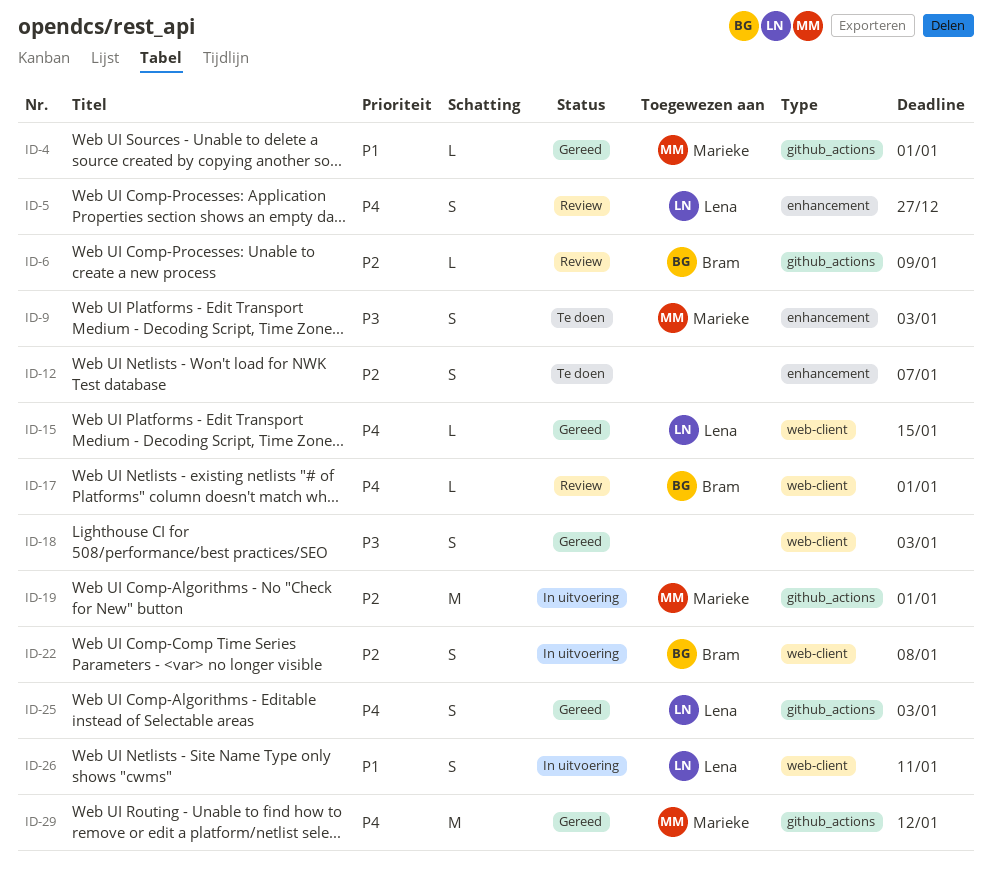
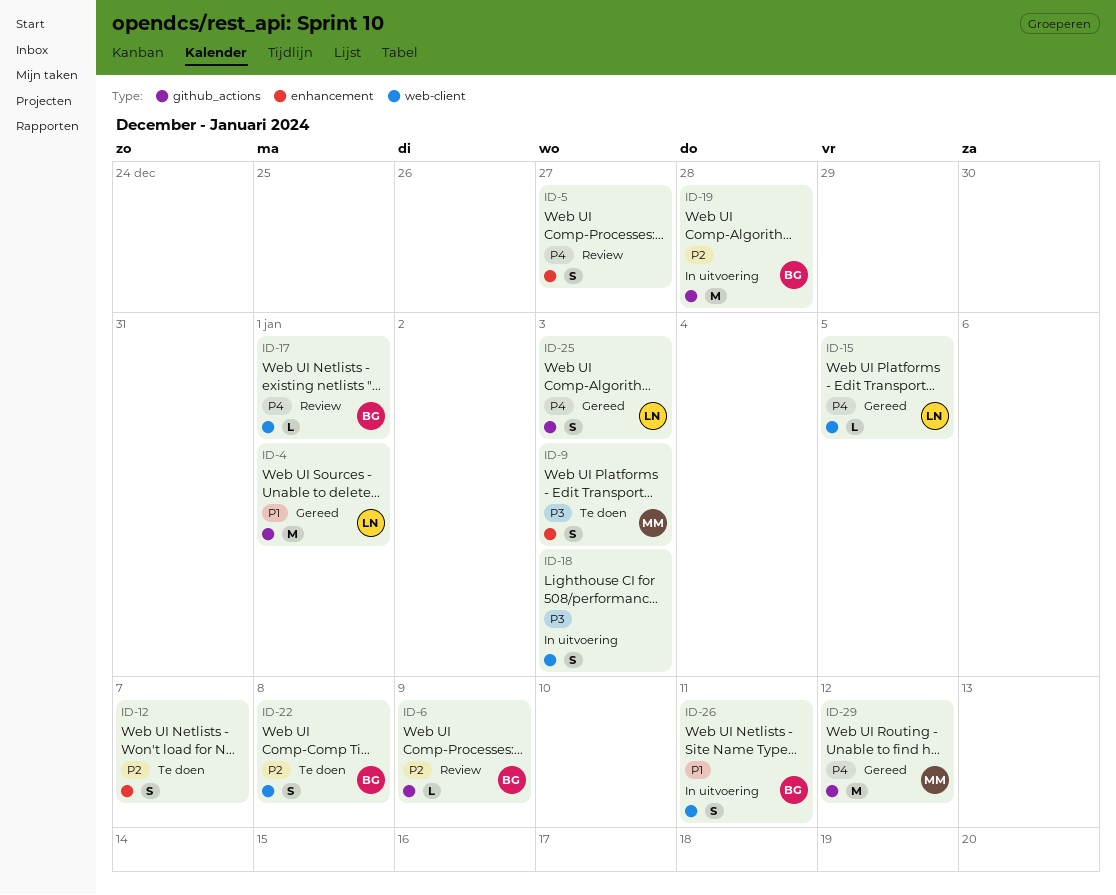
ID-4, owner: Marieke -> Lena
ID-4, estimate: L -> M
ID-5, owner: Lena -> none
ID-15, due: Jan 15 -> Jan 5
ID-18, status: Gereed -> In uitvoering
ID-19, owner: Marieke -> Bram
ID-19, due: Jan 1 -> Dec 28
ID-22, status: In uitvoering -> Te doen
ID-26, owner: Lena -> Bram

